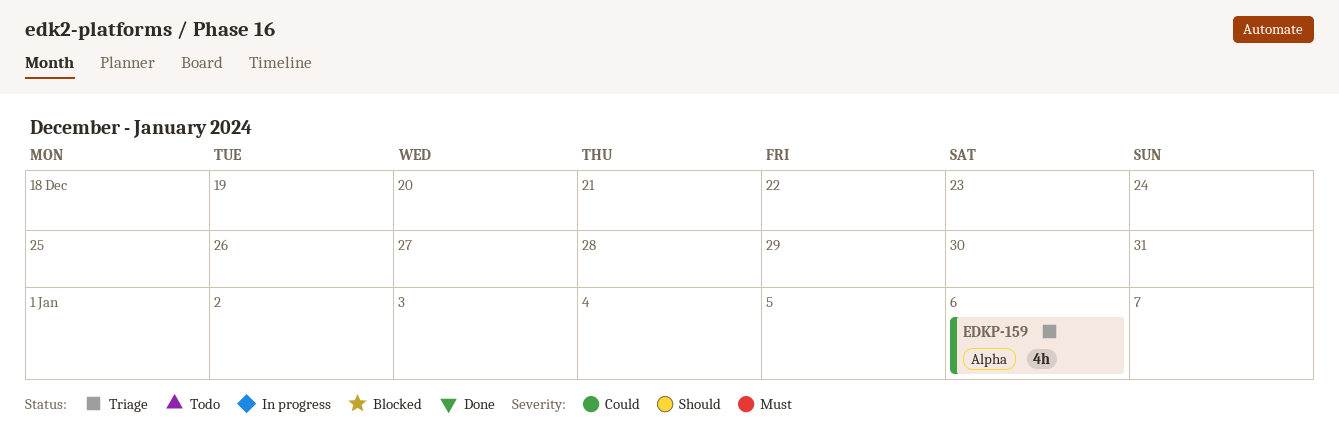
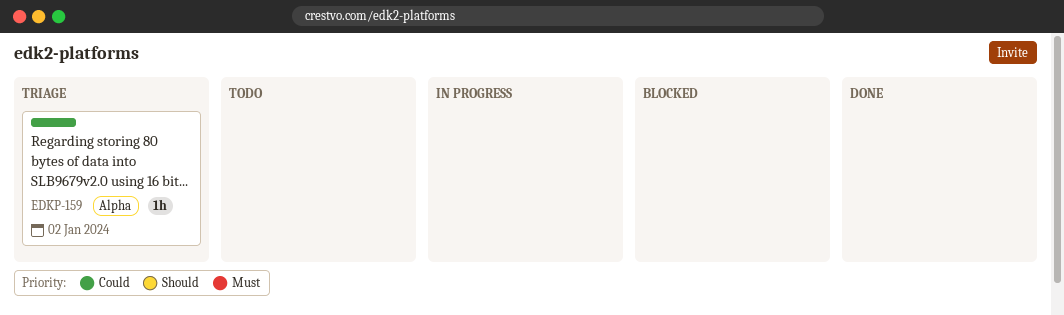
EDKP-159, estimate: 4h -> 1h
EDKP-159, due: Jan 6 -> Jan 2

